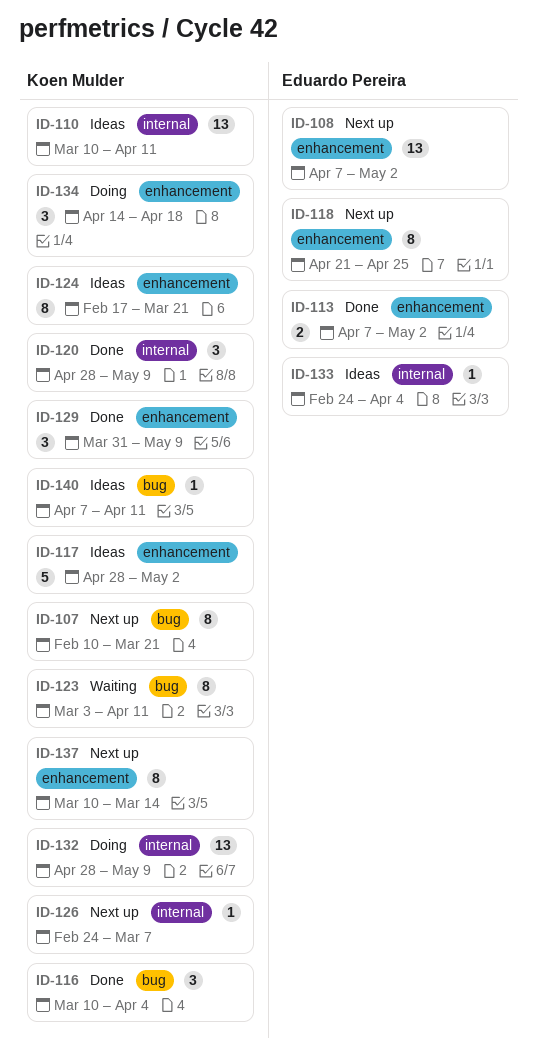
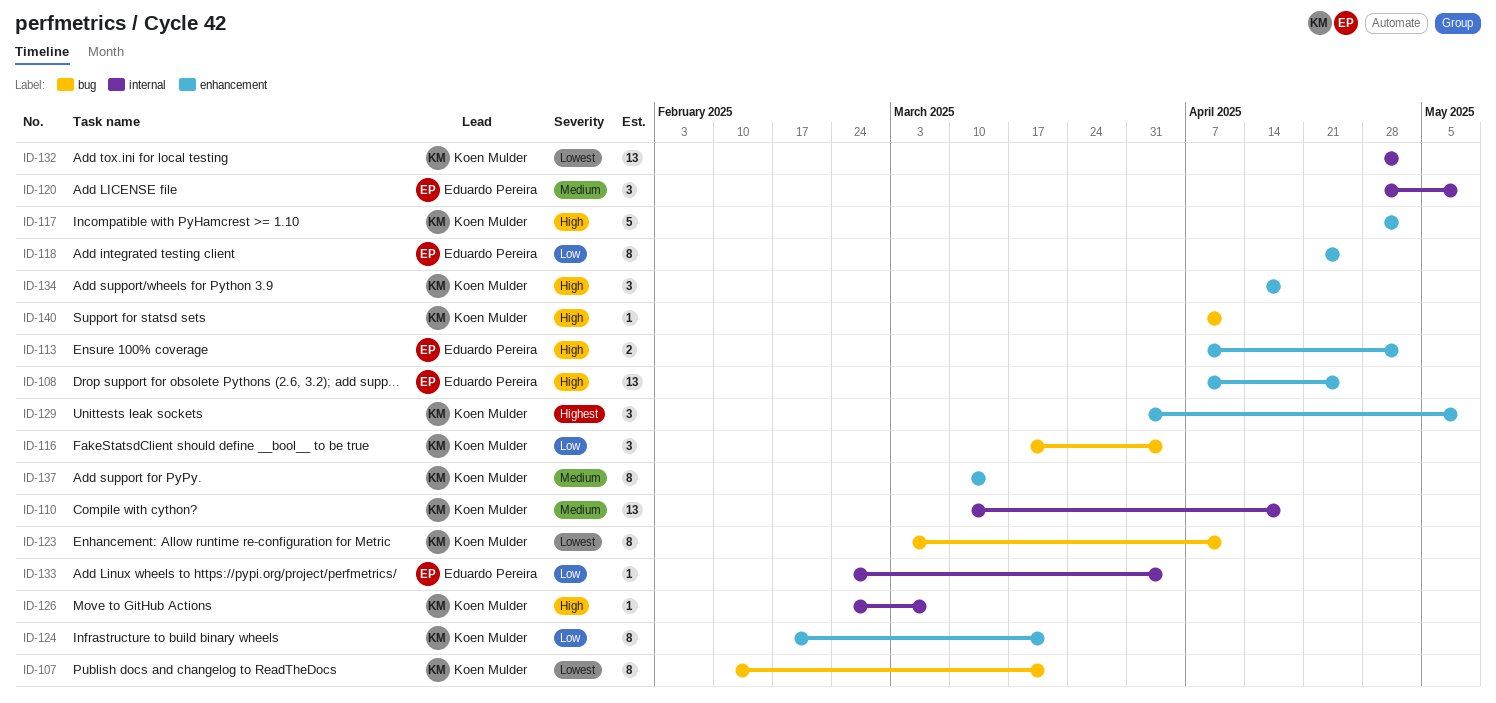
ID-108, due: May 2 -> Apr 25
ID-110, due: Apr 11 -> Apr 18
ID-116, start: Mar 10 -> Mar 17
ID-120, owner: Koen Mulder -> Eduardo Pereira
ID-132, due: May 9 -> May 2

